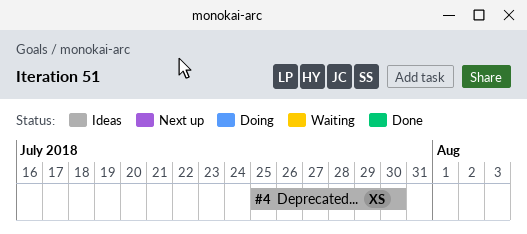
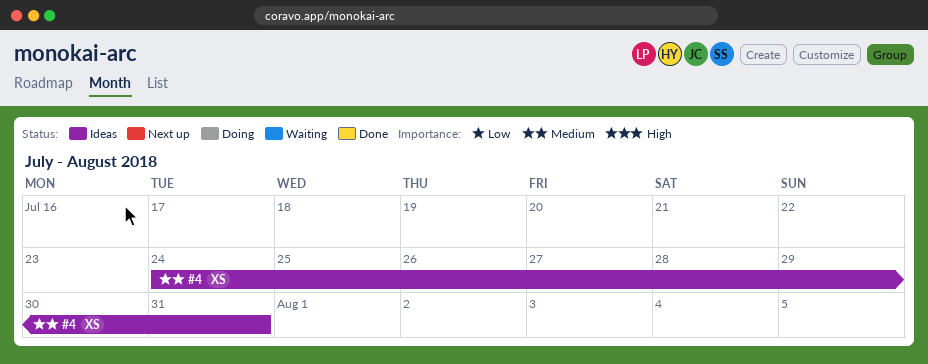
#4, start: Jul 25 -> Jul 24
#4, due: Jul 30 -> Jul 31

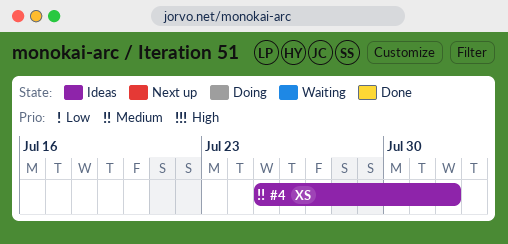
#4, start: Jul 24 -> Jul 25
#4, due: Jul 31 -> Aug 1

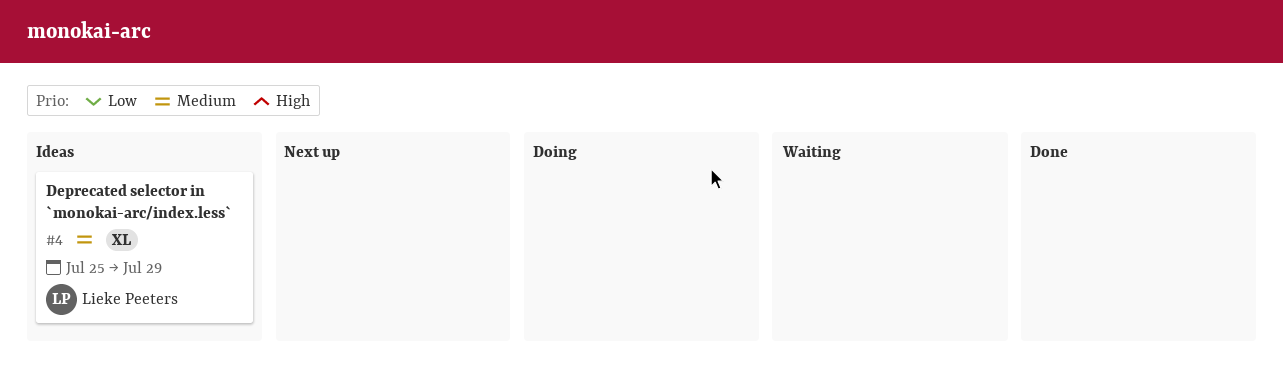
#4, estimate: XS -> XL
#4, due: Aug 1 -> Jul 29

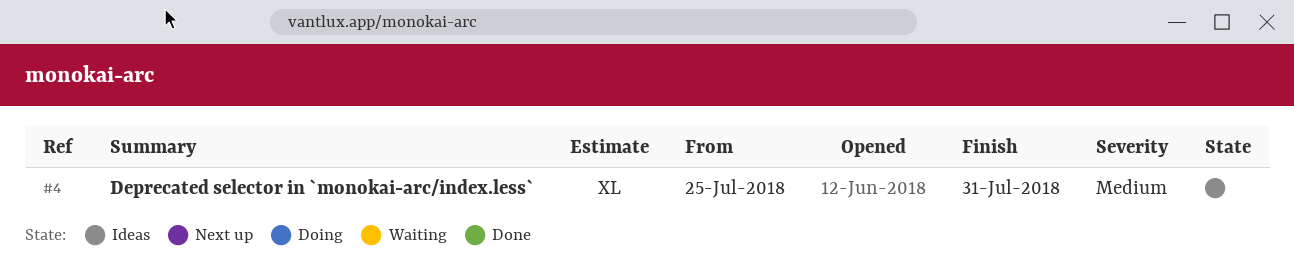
#4, due: Jul 29 -> Jul 31

